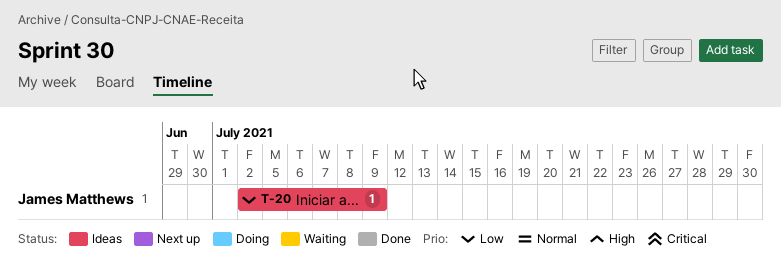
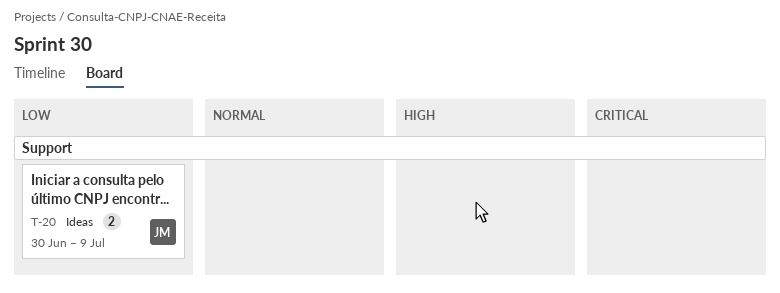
T-20, estimate: 1 -> 2
T-20, start: Jul 2 -> Jun 30

